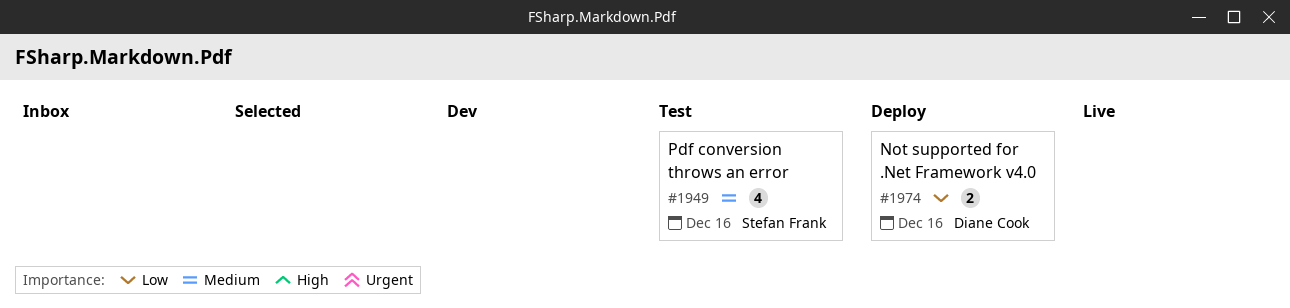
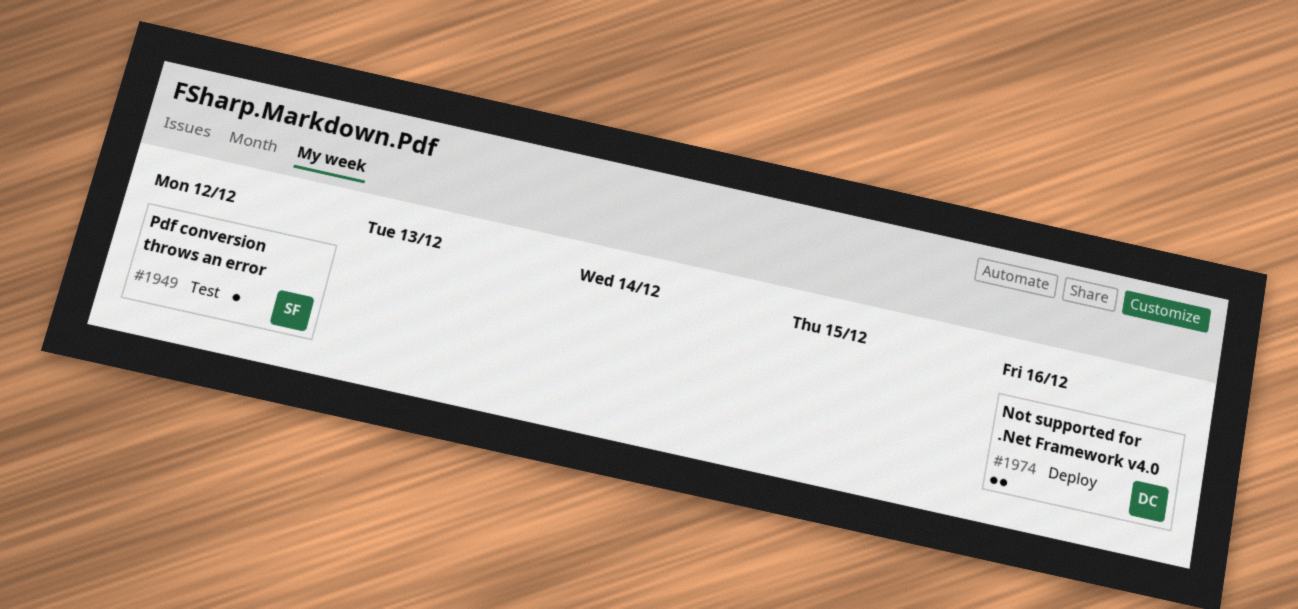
#1949, estimate: 4 -> 1
#1949, due: Dec 16 -> Dec 12

